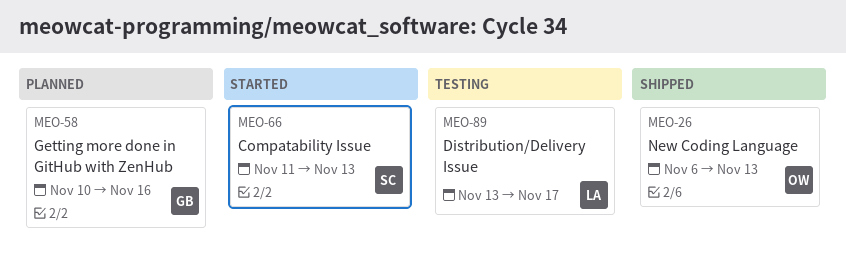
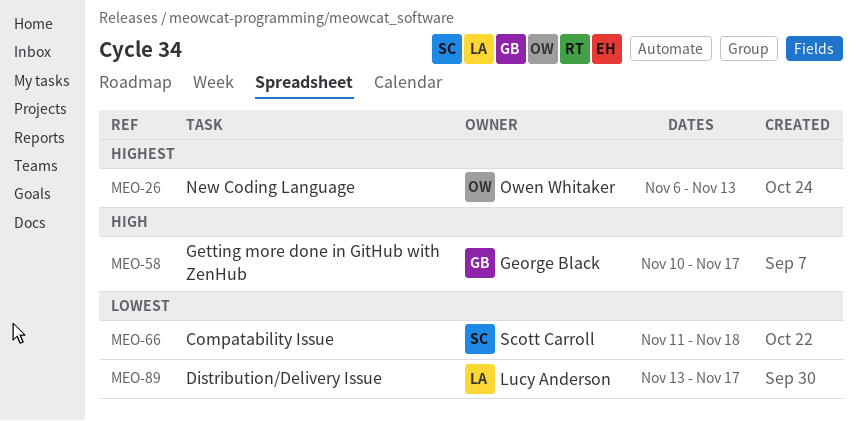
MEO-58, due: Nov 16 -> Nov 17
MEO-66, due: Nov 13 -> Nov 18

